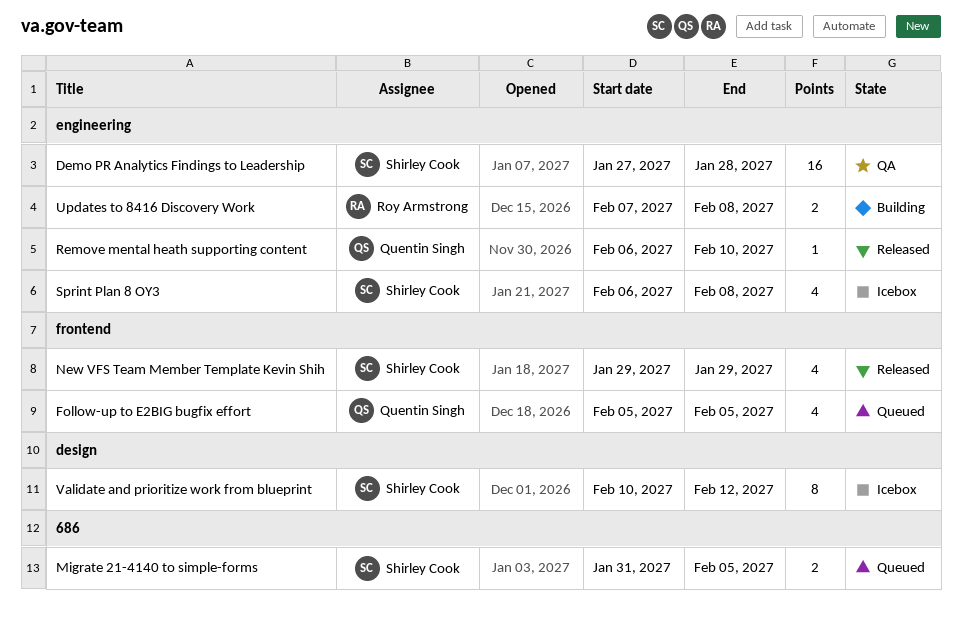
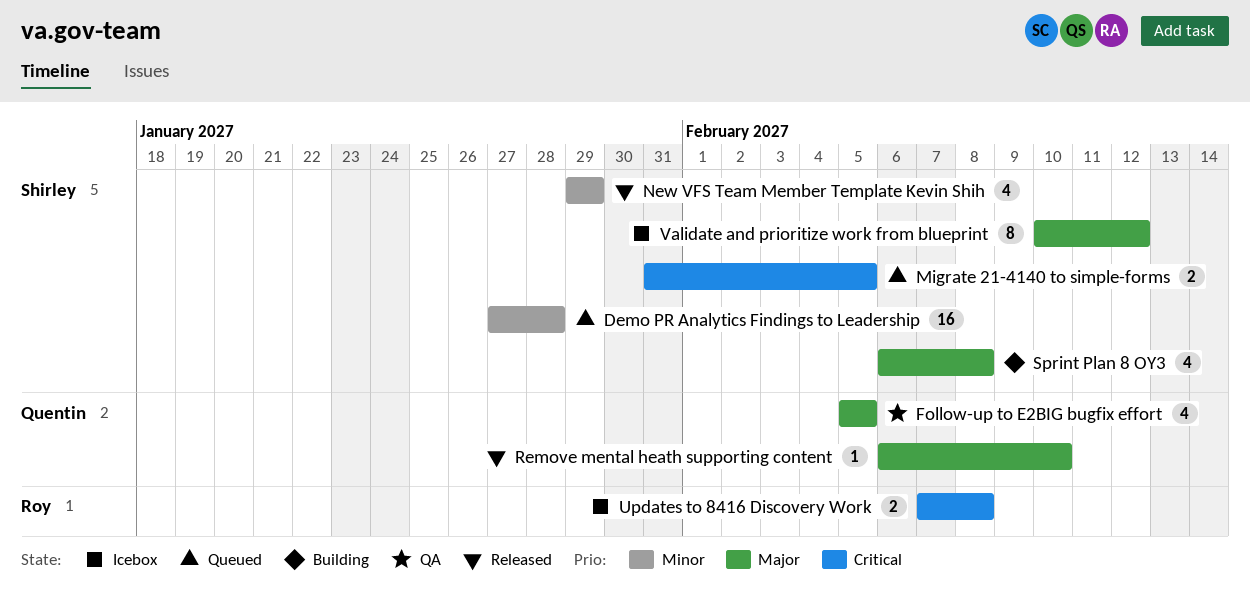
Demo PR Analytics Findings to Leadership, status: QA -> Queued
Follow-up to E2BIG bugfix effort, status: Queued -> QA
Sprint Plan 8 OY3, status: Icebox -> Building
Updates to 8416 Discovery Work, status: Building -> Icebox

